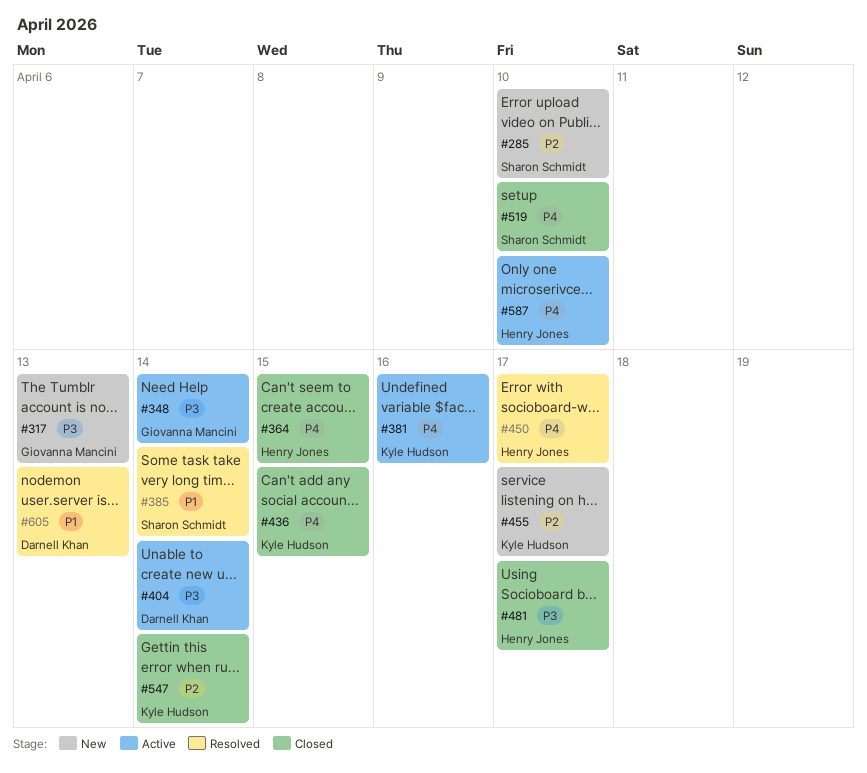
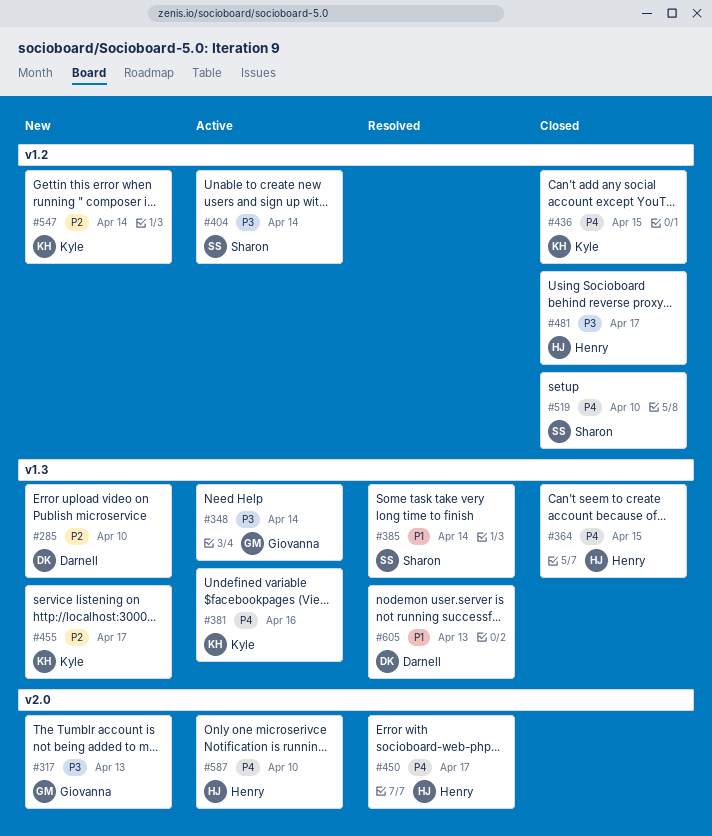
#285, owner: Sharon Schmidt -> Darnell Khan
#404, owner: Darnell Khan -> Sharon Schmidt
#547, status: Closed -> New

